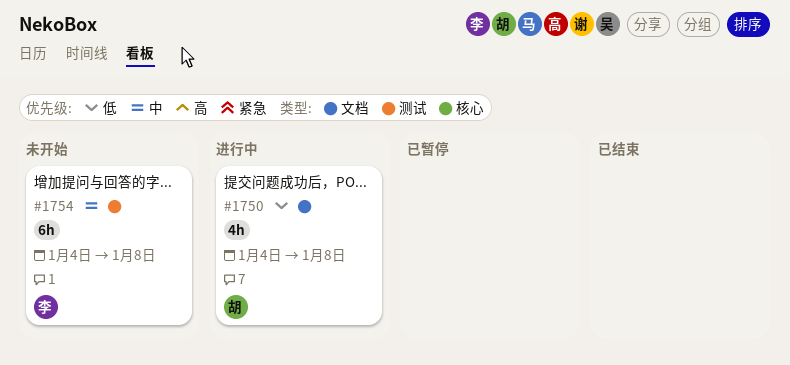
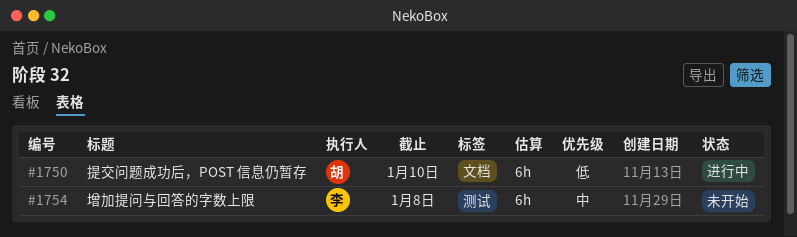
#1750, estimate: 4h -> 6h
#1750, due: Jan 8 -> Jan 10

